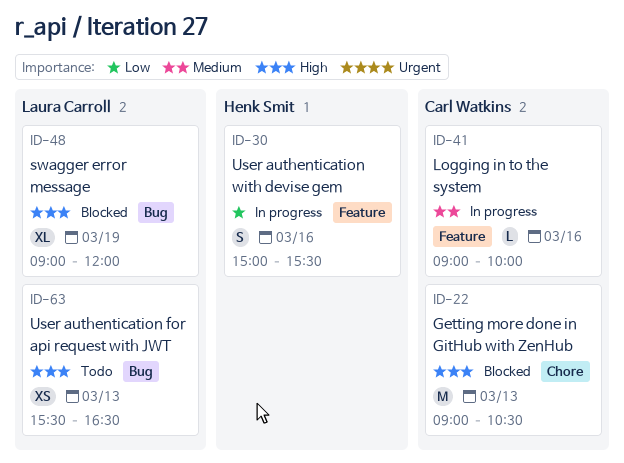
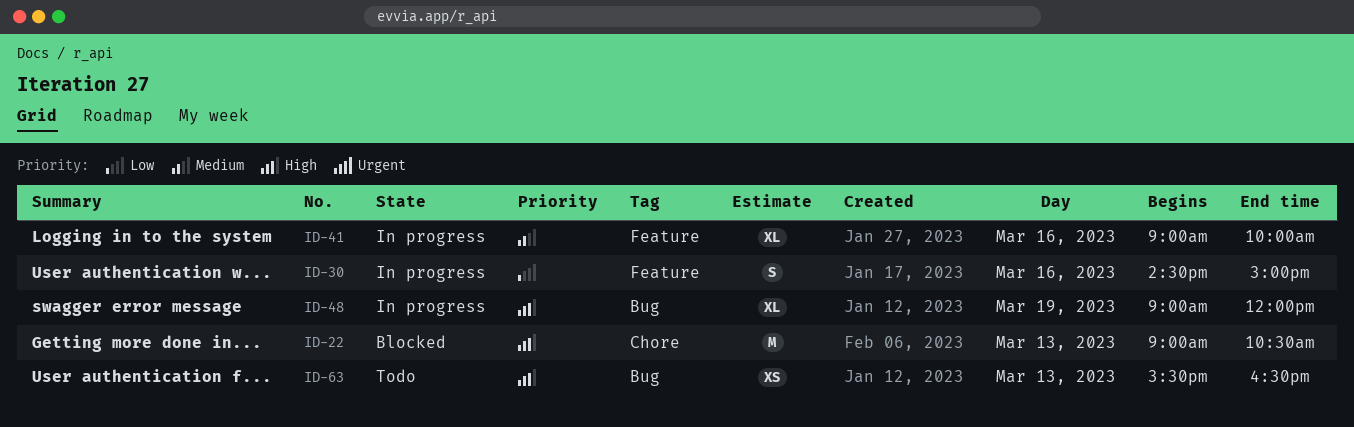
ID-30, begins: 15:00 -> 14:30
ID-30, ends: 15:30 -> 15:00
ID-41, estimate: L -> XL
ID-48, status: Blocked -> In progress

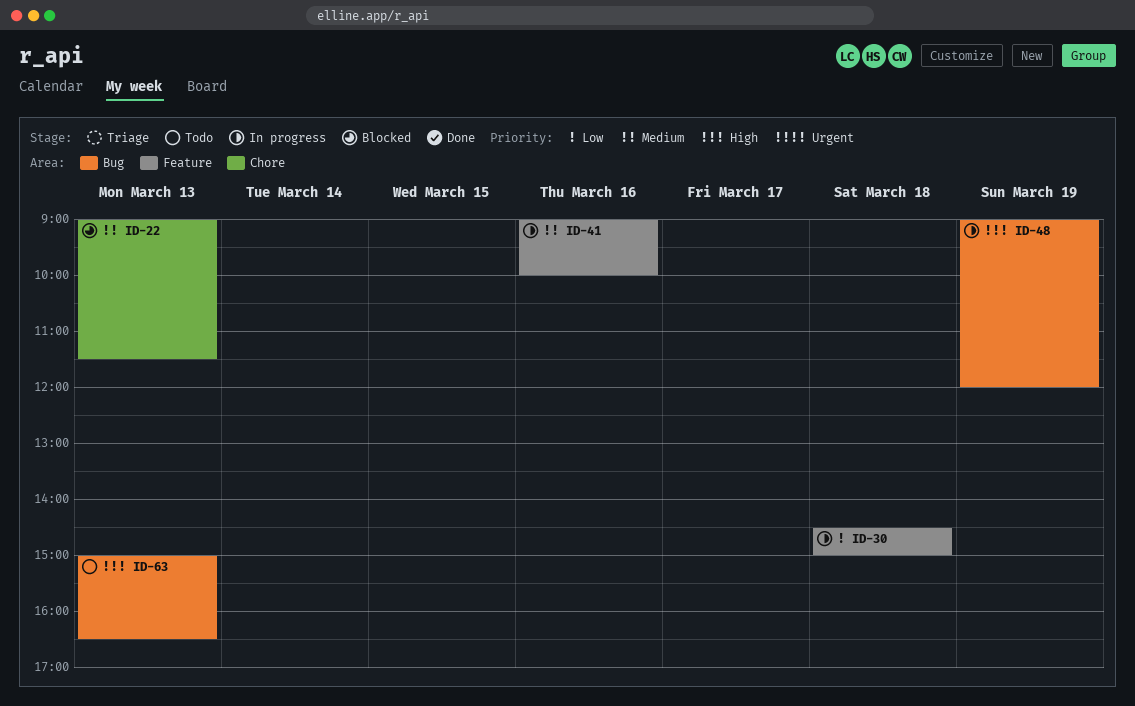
ID-22, priority: High -> Medium
ID-22, ends: 10:30 -> 11:30
ID-30, day: Mar 16 -> Mar 18
ID-63, begins: 15:30 -> 15:00

